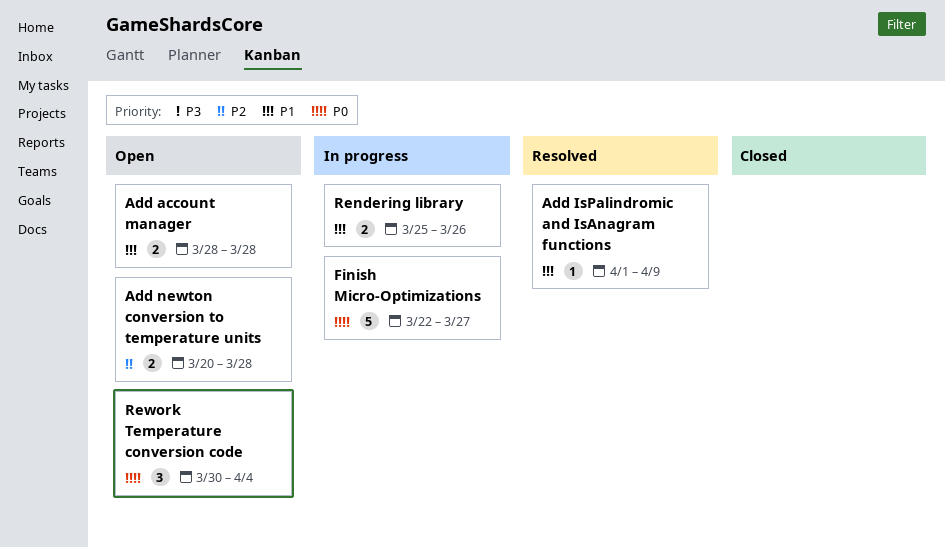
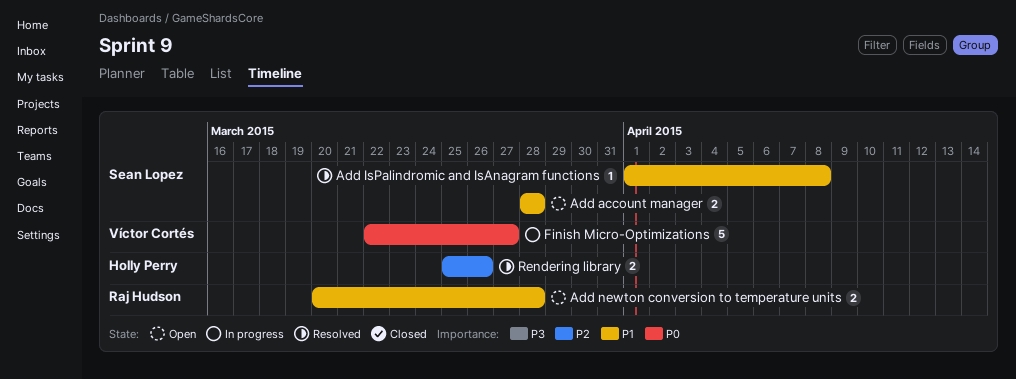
Add IsPalindromic and IsAnagram functions, due: Apr 9 -> Apr 8
Add newton conversion to temperature units, priority: P2 -> P1
Rendering library, status: In progress -> Resolved
Rendering library, priority: P1 -> P2
Rework Temperature conversion code: present -> none

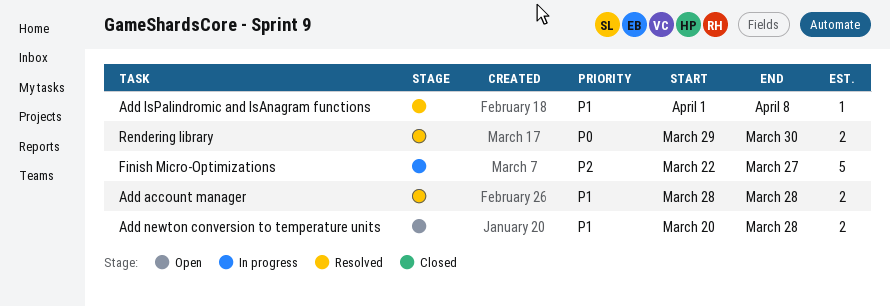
Add account manager, status: Open -> Resolved
Finish Micro-Optimizations, priority: P0 -> P2
Rendering library, priority: P2 -> P0
Rendering library, start: Mar 25 -> Mar 29
Rendering library, due: Mar 26 -> Mar 30

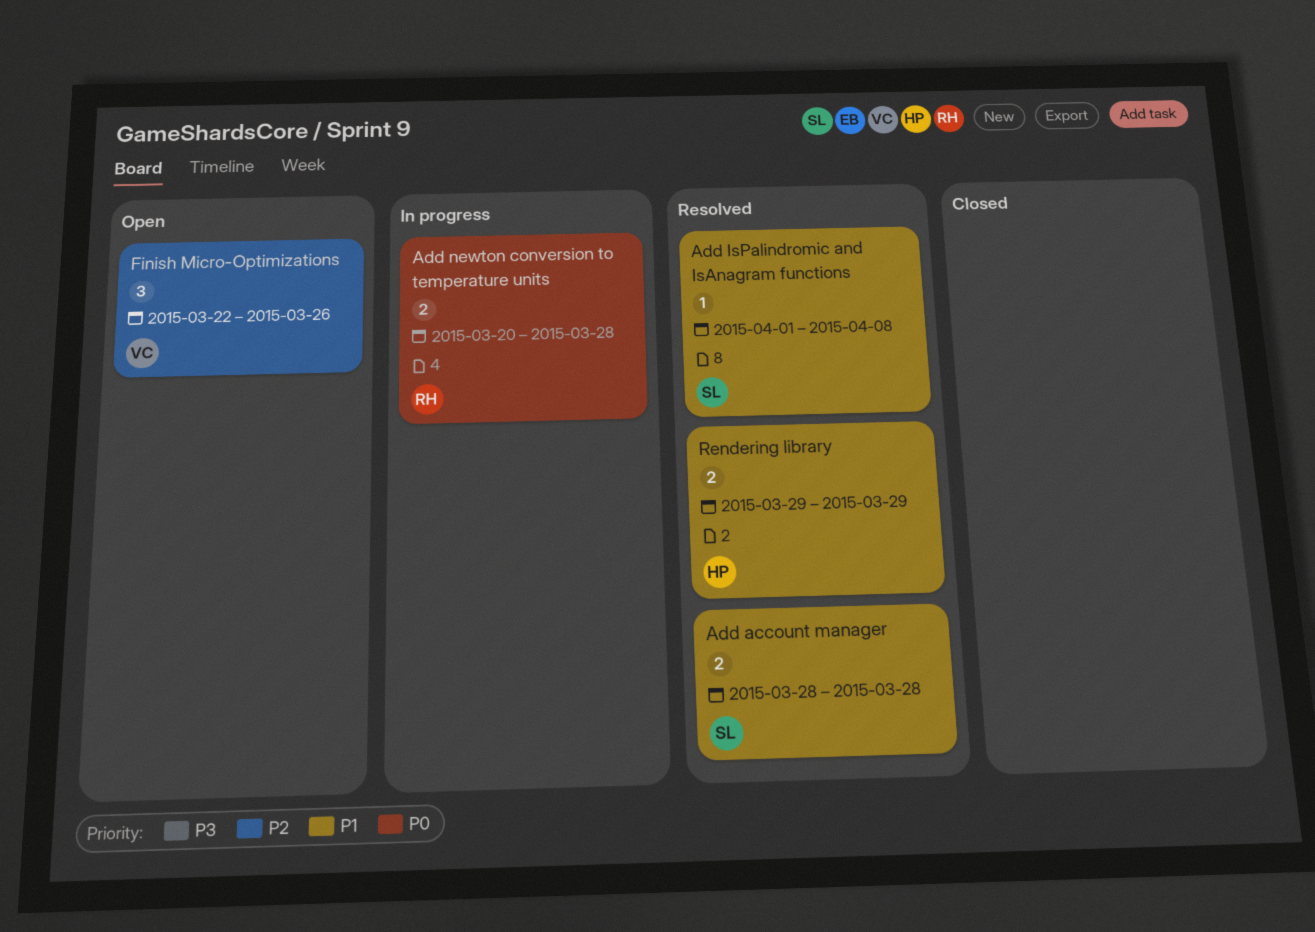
Add newton conversion to temperature units, status: Open -> In progress
Add newton conversion to temperature units, priority: P1 -> P0
Finish Micro-Optimizations, status: In progress -> Open
Finish Micro-Optimizations, estimate: 5 -> 3
Finish Micro-Optimizations, due: Mar 27 -> Mar 26
Rendering library, priority: P0 -> P1
Rendering library, due: Mar 30 -> Mar 29

